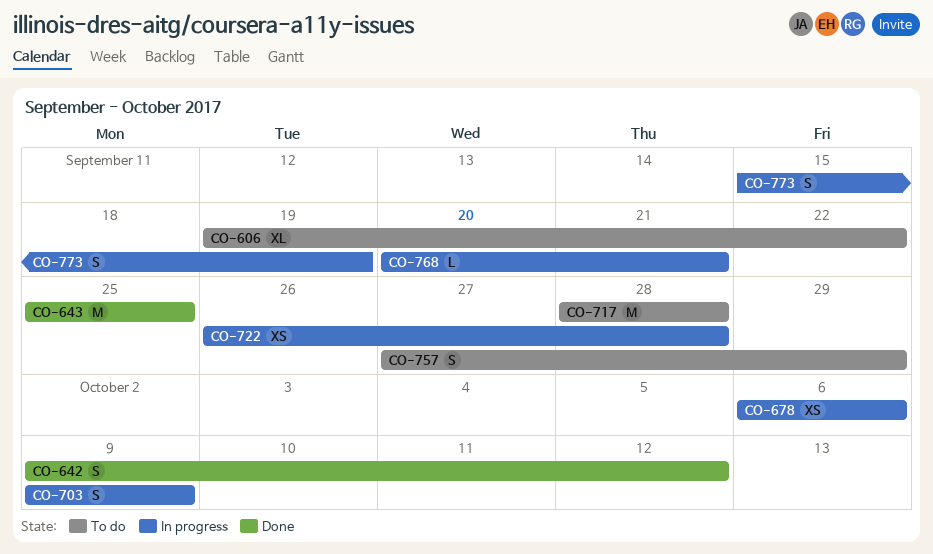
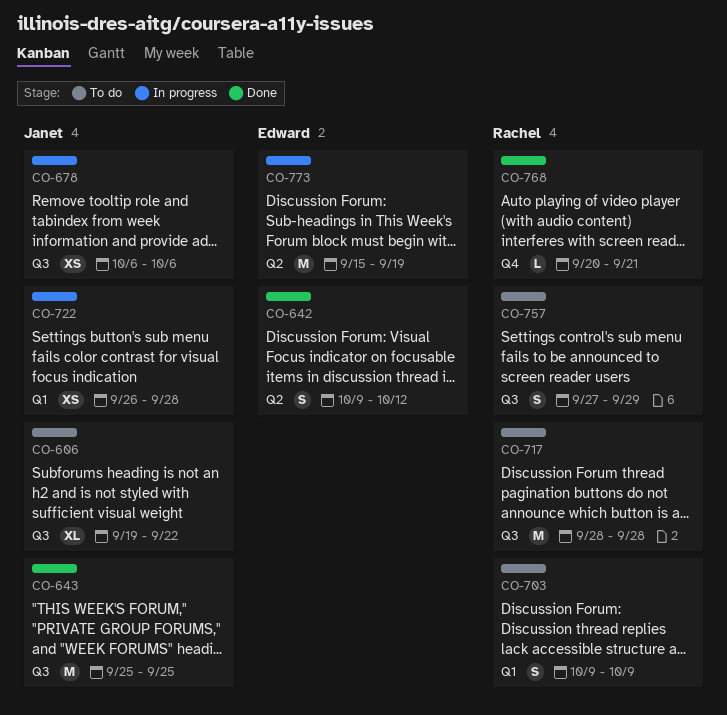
CO-703, status: In progress -> To do
CO-768, status: In progress -> Done
CO-773, estimate: S -> M

